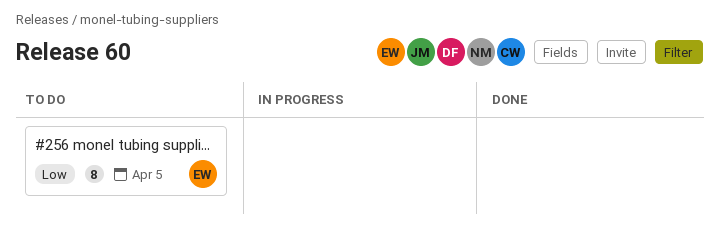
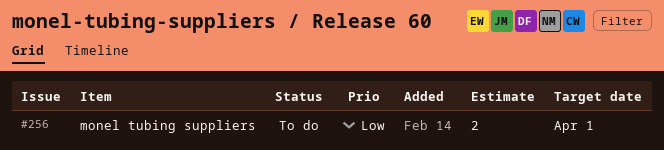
#256, estimate: 8 -> 2
#256, due: Apr 5 -> Apr 1

